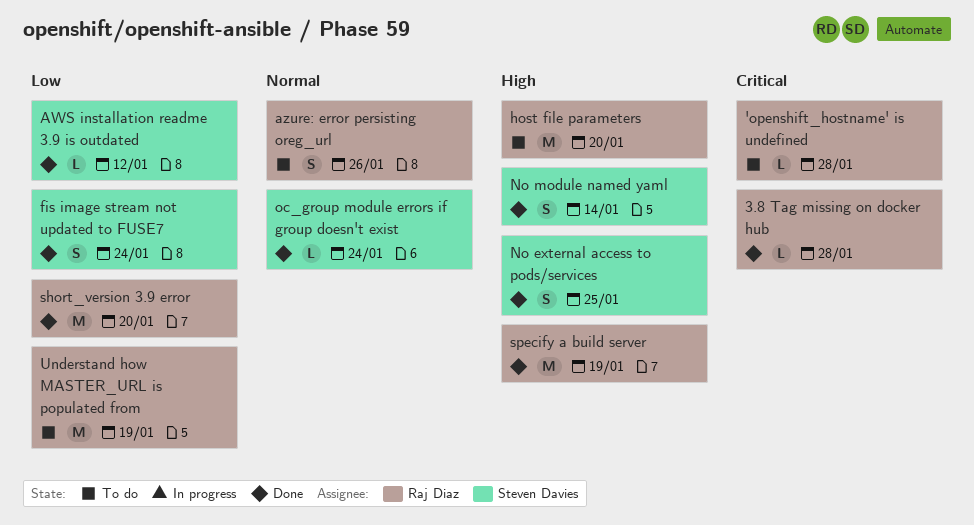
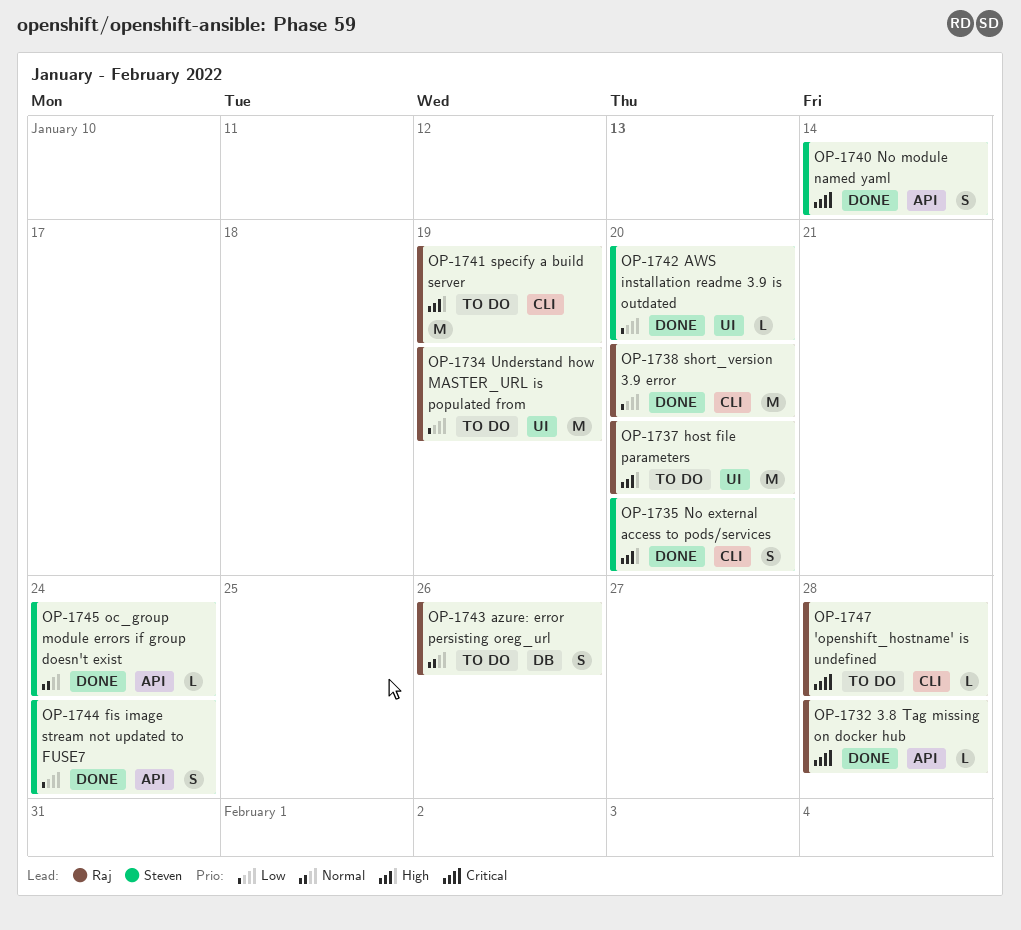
AWS installation readme 3.9 is outdated, due: Jan 12 -> Jan 20
No external access to pods/services, due: Jan 25 -> Jan 20
No module named yaml, priority: High -> Critical
specify a build server, status: Done -> To do

